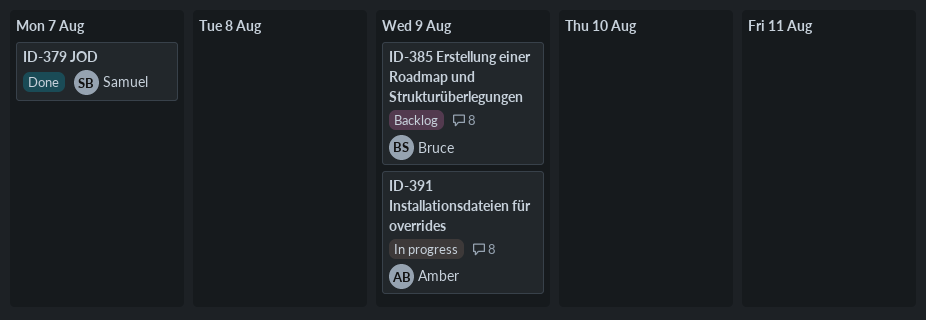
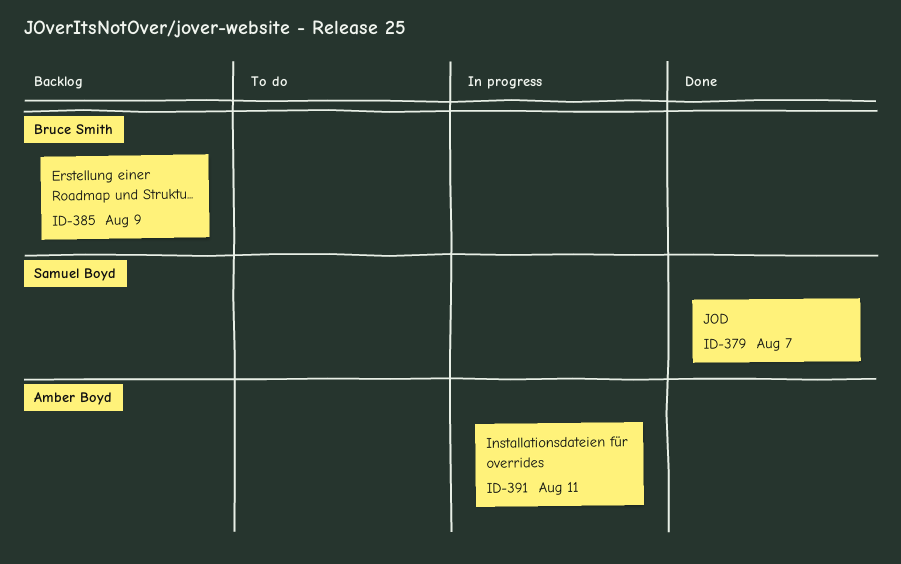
ID-391, due: Aug 9 -> Aug 11

